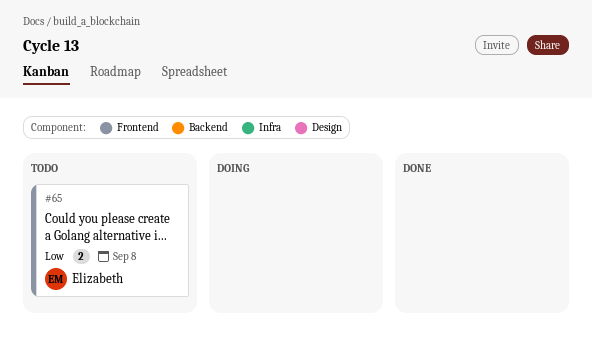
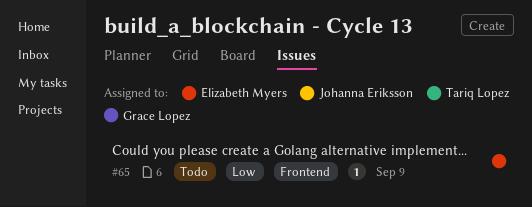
#65, estimate: 2 -> 1
#65, due: Sep 8 -> Sep 9

